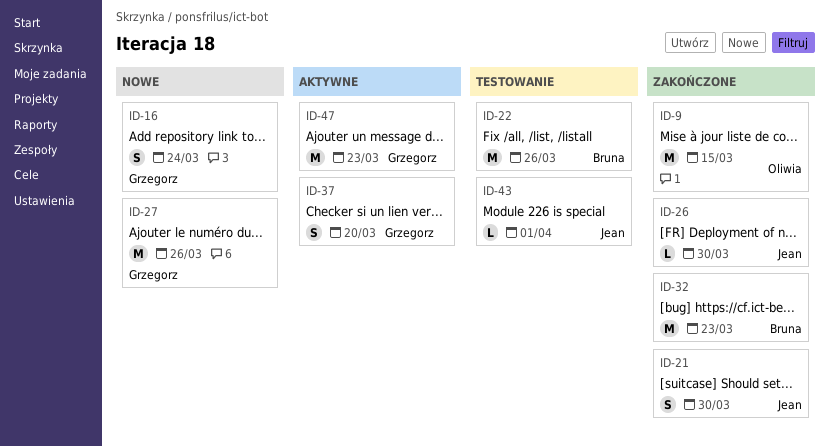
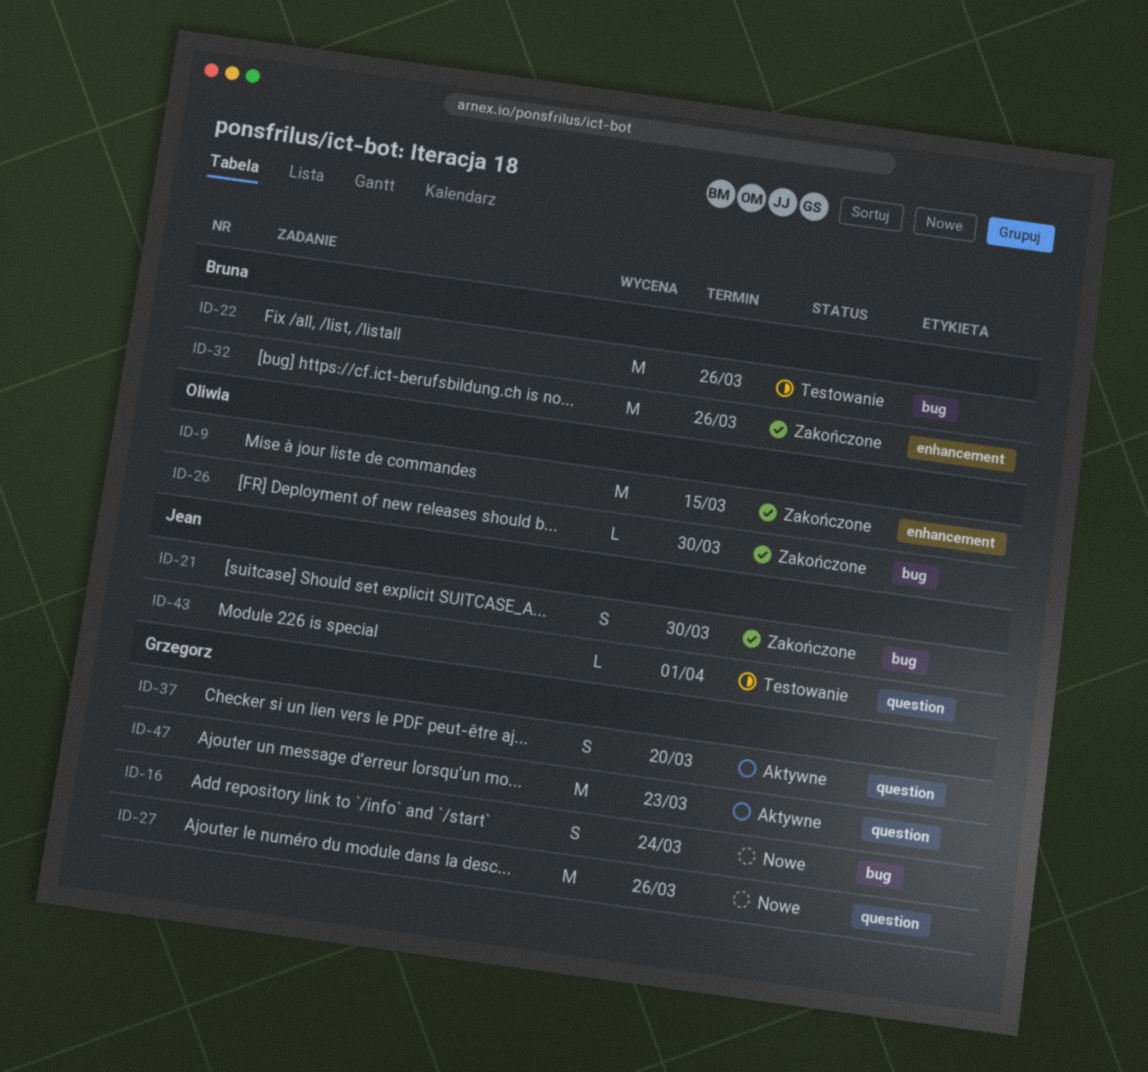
ID-26, owner: Jean -> Oliwia
ID-32, due: Mar 23 -> Mar 26

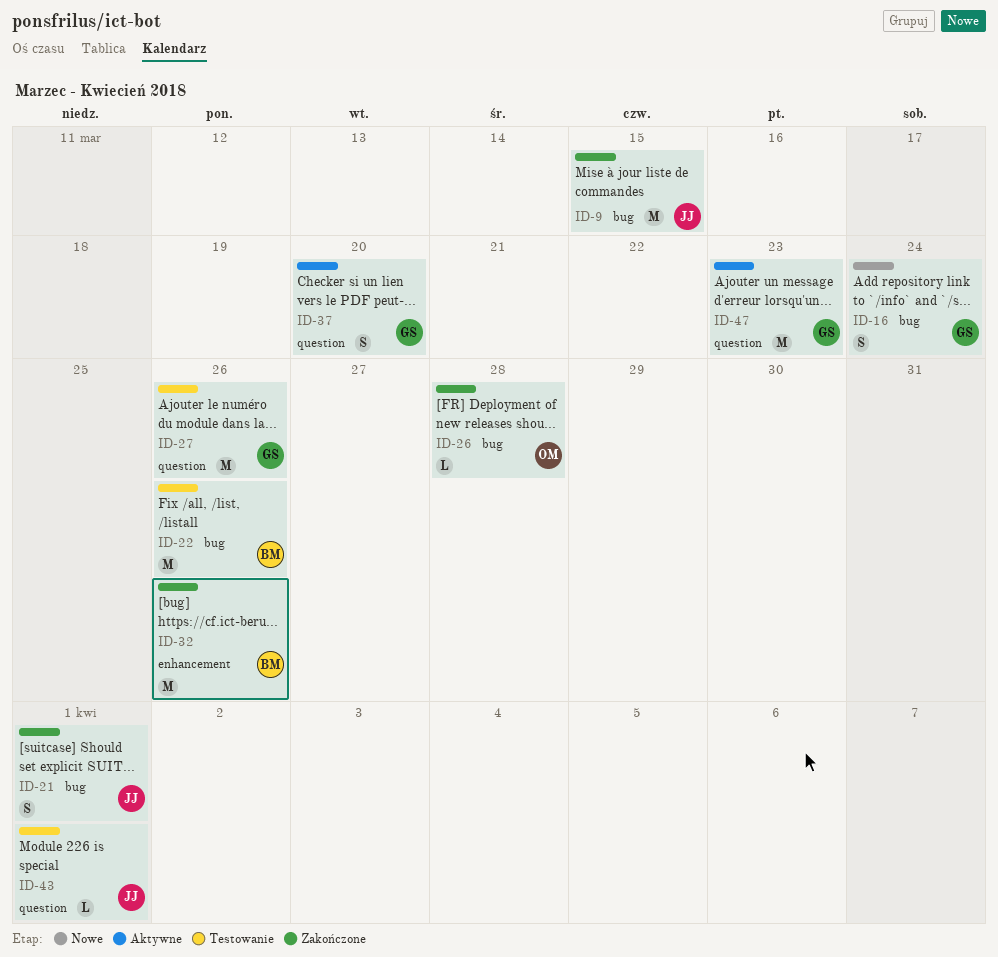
ID-9, owner: Oliwia -> Jean
ID-9, label: enhancement -> bug
ID-21, due: Mar 30 -> Apr 1
ID-26, due: Mar 30 -> Mar 28
ID-27, status: Nowe -> Testowanie

